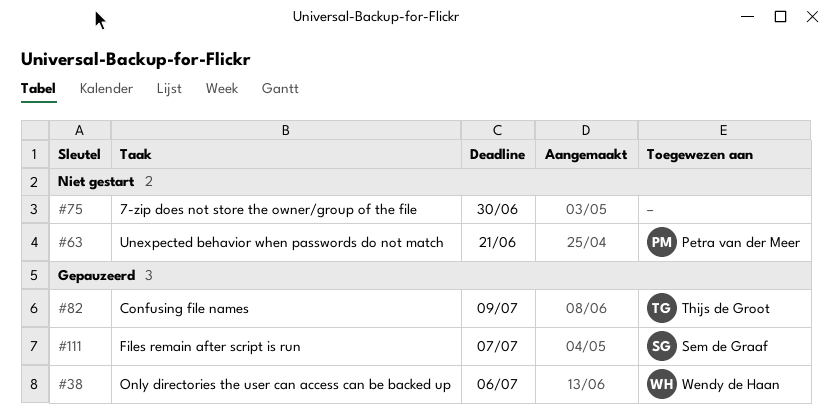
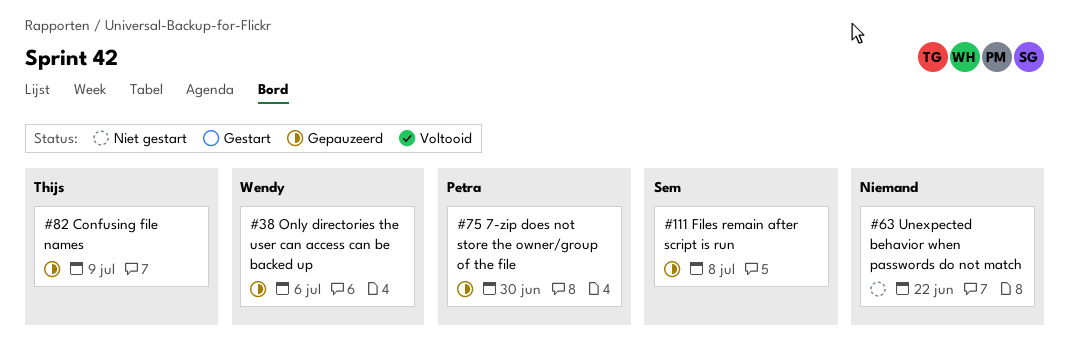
#63, owner: Petra van der Meer -> none
#63, due: Jun 21 -> Jun 22
#75, status: Niet gestart -> Gepauzeerd
#75, owner: none -> Petra van der Meer
#111, due: Jul 7 -> Jul 8

